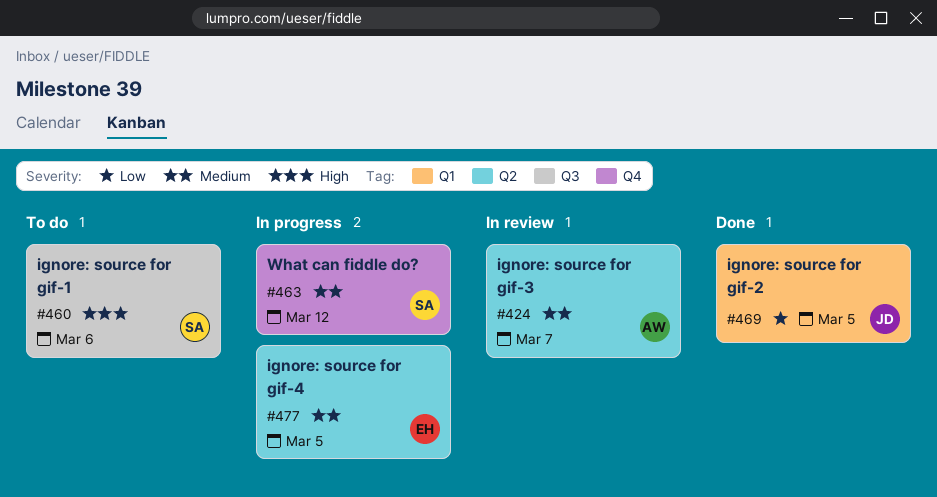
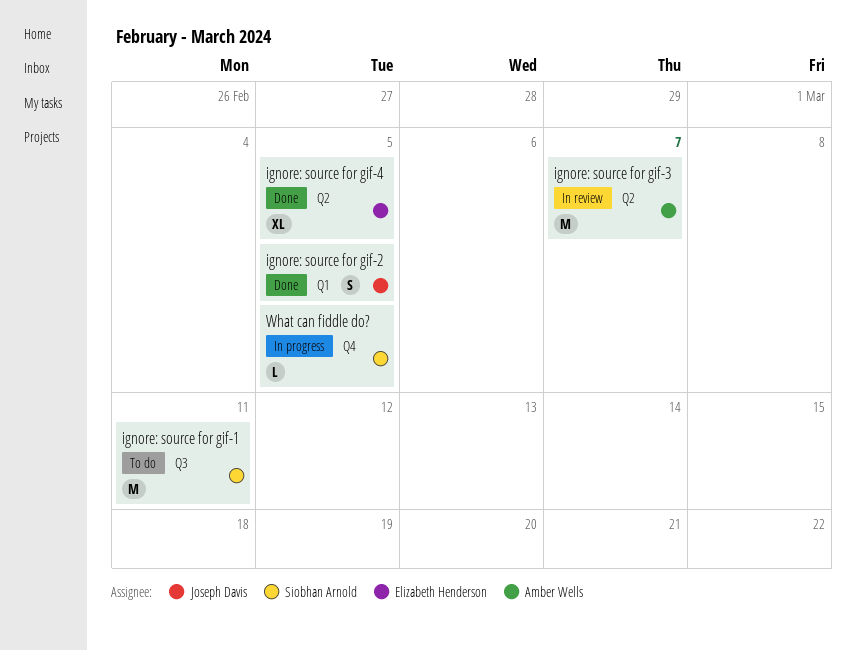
ignore: source for gif-1, due: Mar 6 -> Mar 11
ignore: source for gif-4, status: In progress -> Done
What can fiddle do?, due: Mar 12 -> Mar 5

